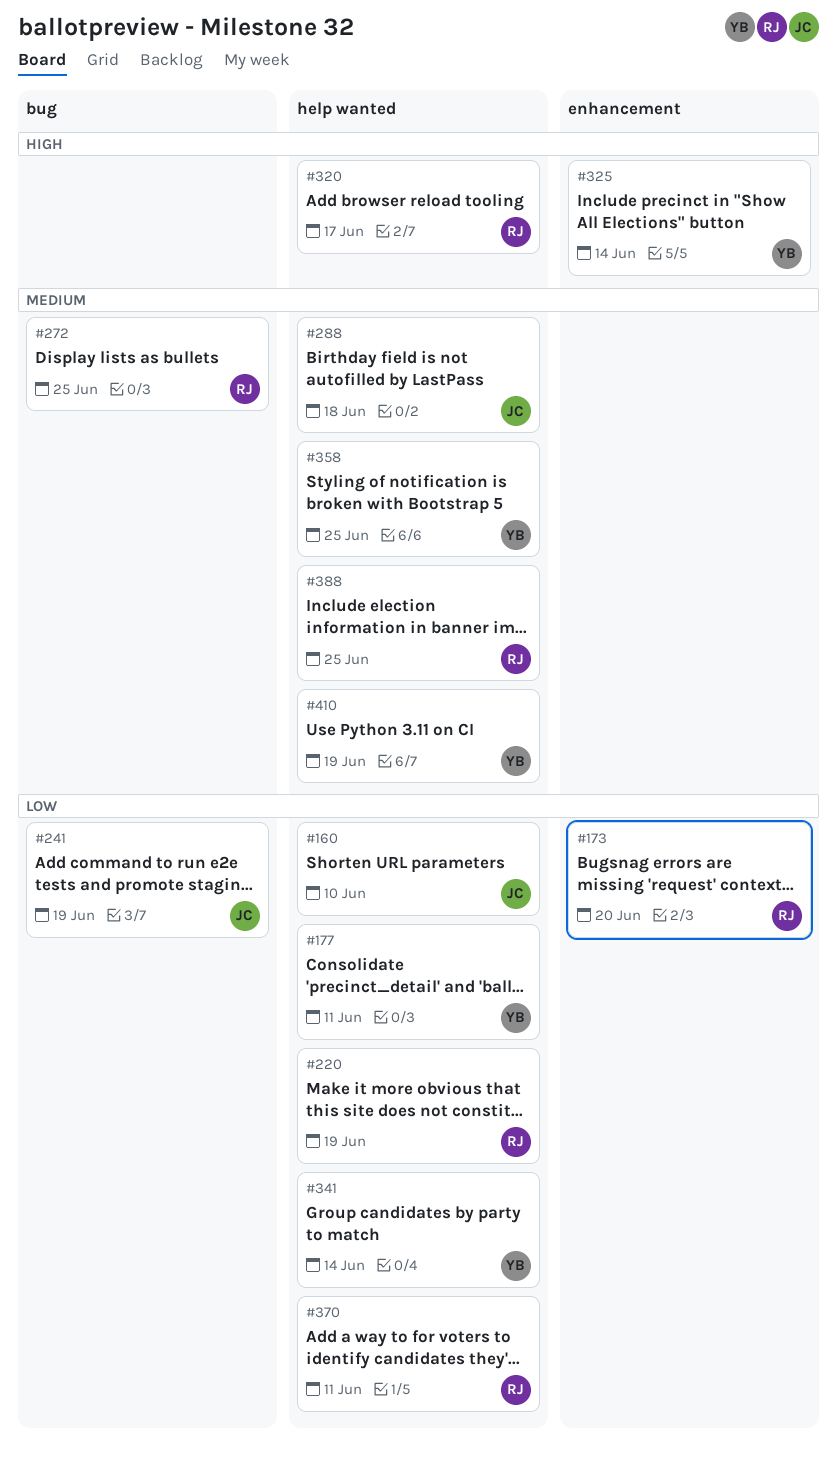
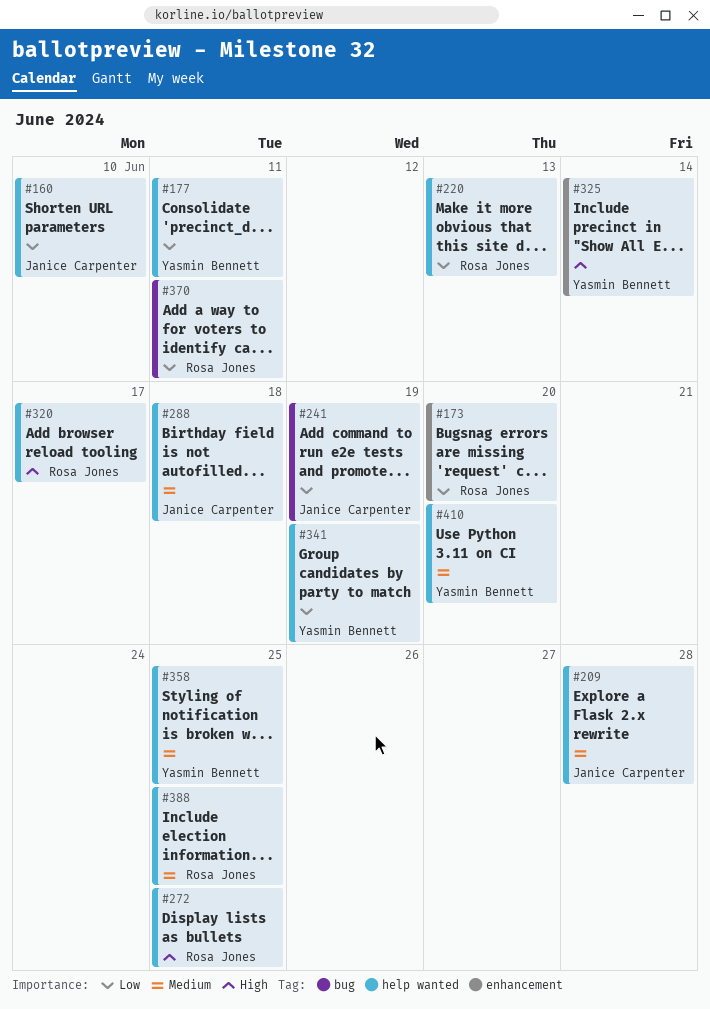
#209: none -> present
#220, due: Jun 19 -> Jun 13
#272, priority: Medium -> High
#272, label: bug -> help wanted
#341, due: Jun 14 -> Jun 19
#370, label: help wanted -> bug
#410, due: Jun 19 -> Jun 20

